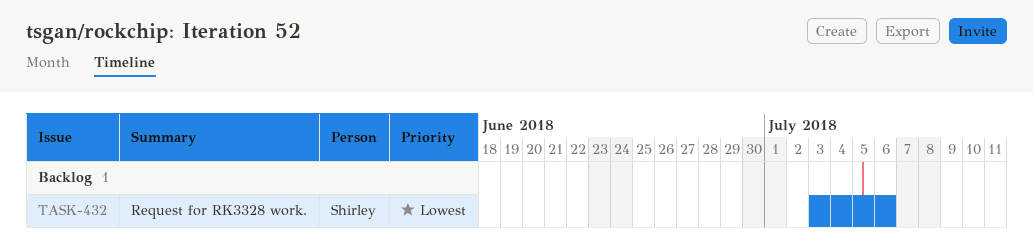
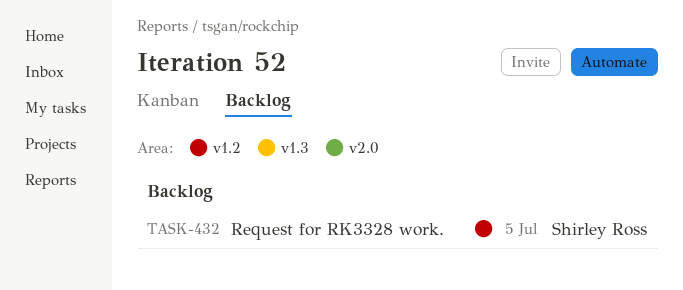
TASK-432, due: Jul 6 -> Jul 5

